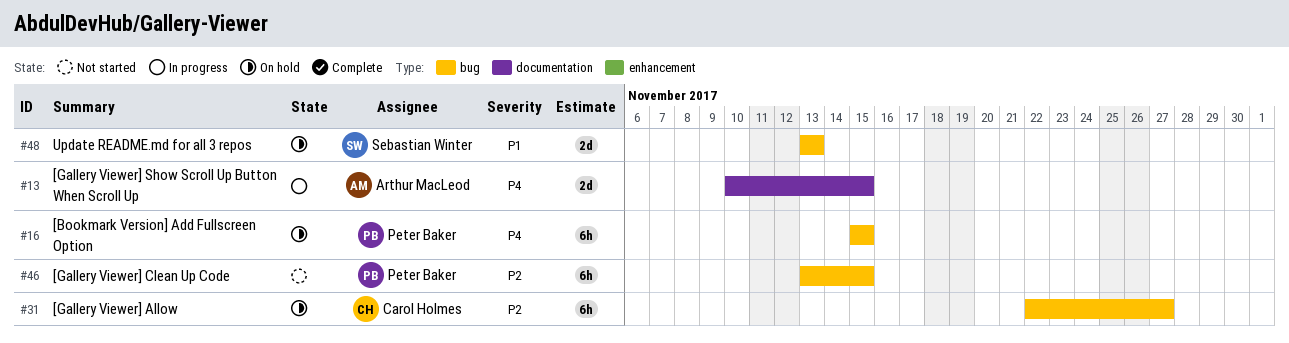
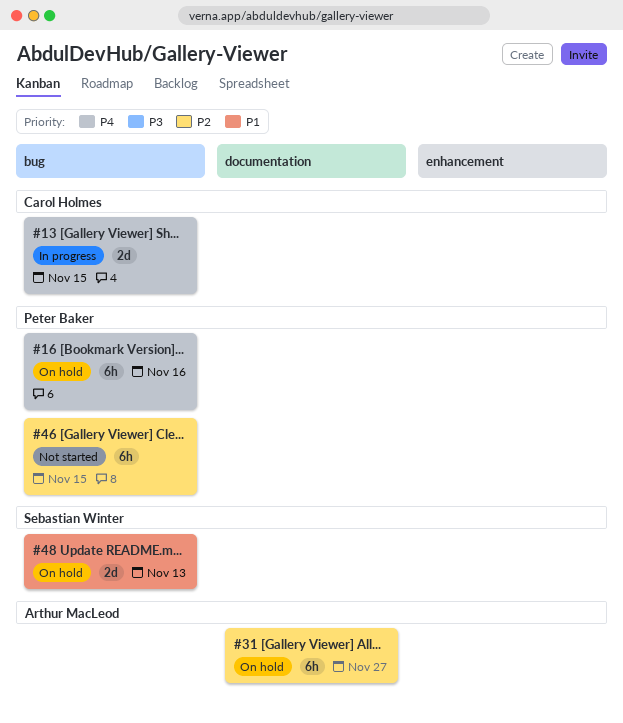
#13, owner: Arthur MacLeod -> Carol Holmes
#13, label: documentation -> bug
#16, due: Nov 15 -> Nov 16
#31, owner: Carol Holmes -> Arthur MacLeod
#31, label: bug -> documentation

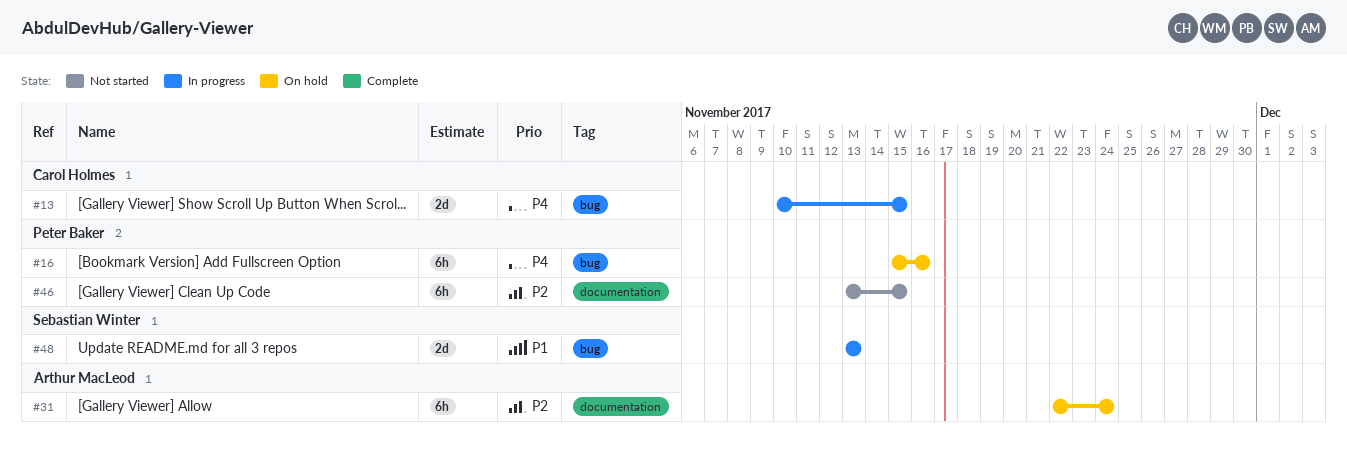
#31, due: Nov 27 -> Nov 24
#46, label: bug -> documentation
#48, status: On hold -> In progress

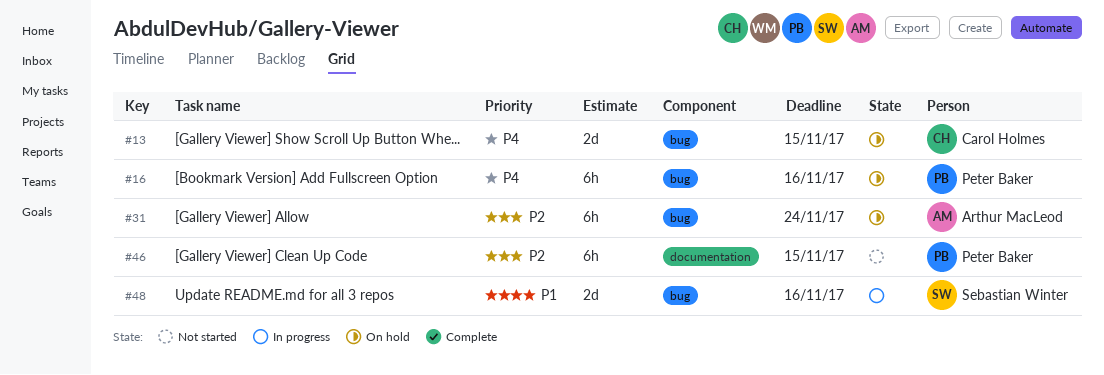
#13, status: In progress -> On hold
#31, label: documentation -> bug
#48, due: Nov 13 -> Nov 16

